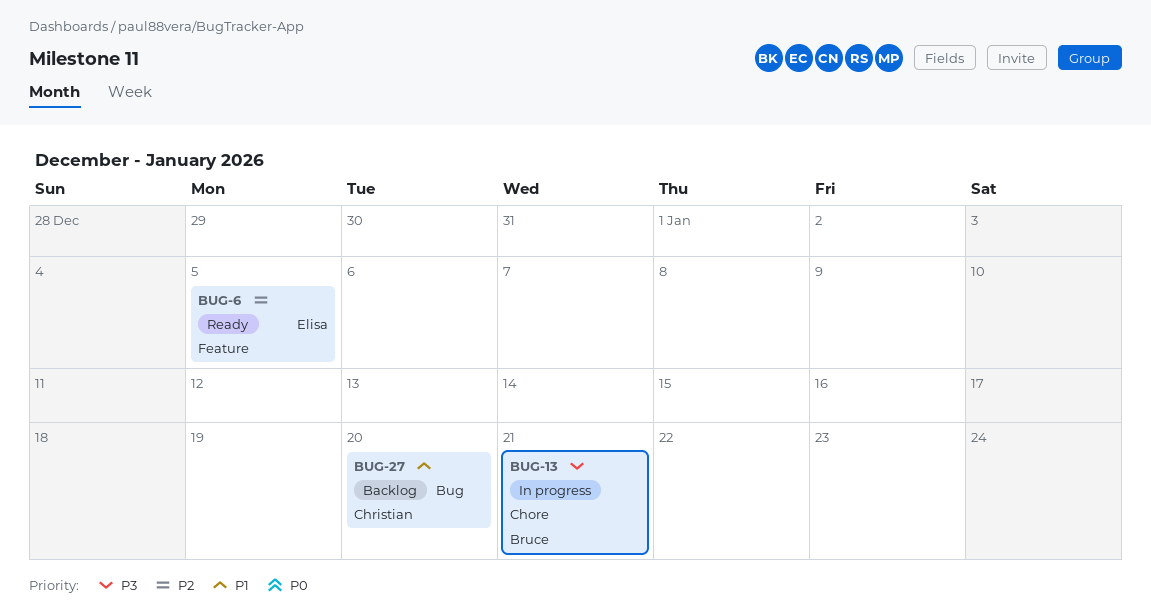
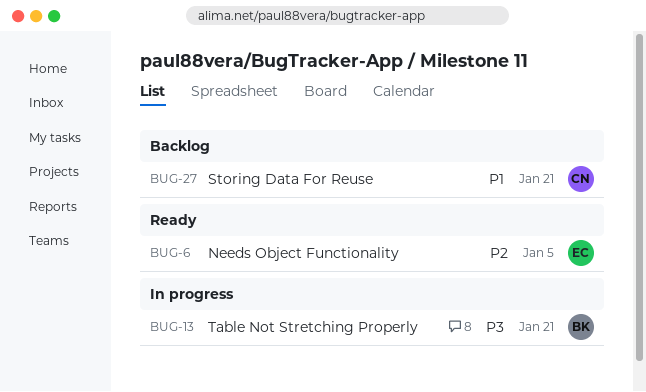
BUG-27, due: Jan 20 -> Jan 21

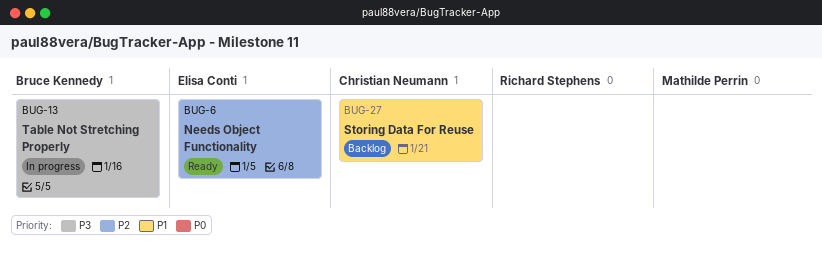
BUG-13, due: Jan 21 -> Jan 16

